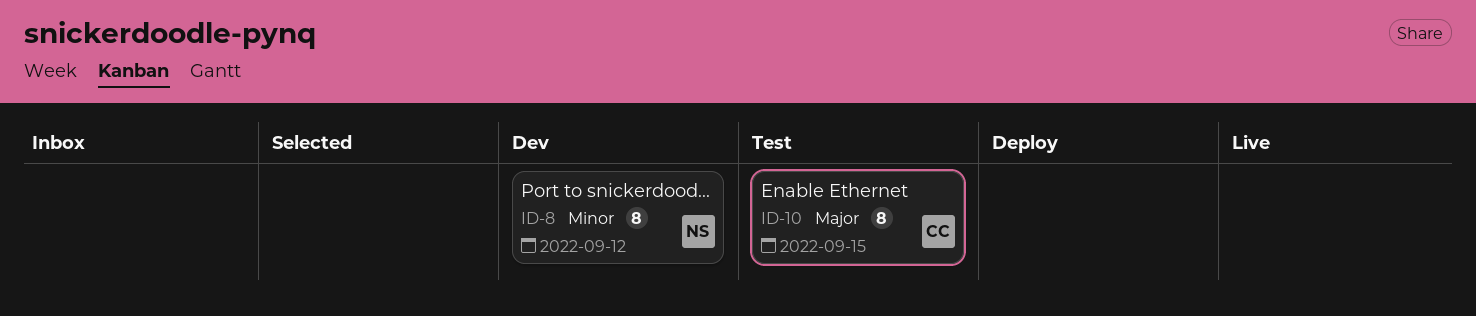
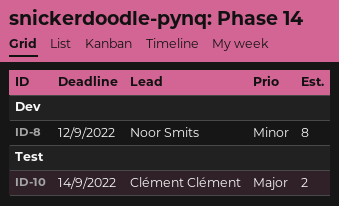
ID-10, estimate: 8 -> 2
ID-10, due: Sep 15 -> Sep 14

